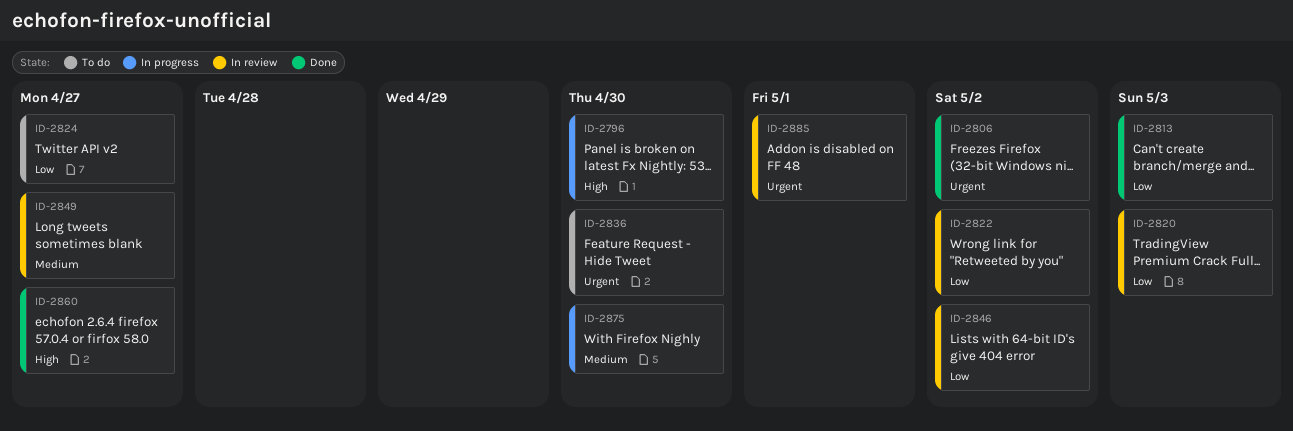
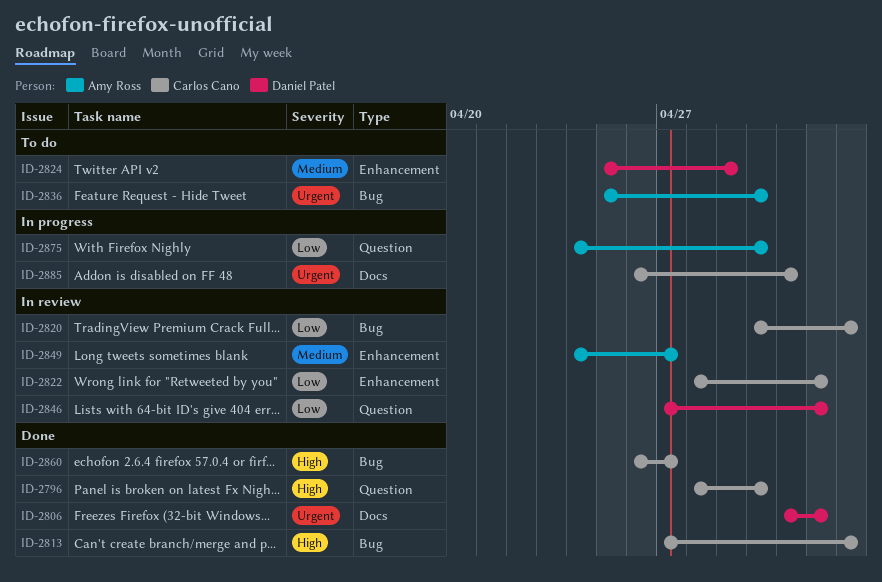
ID-2796, status: In progress -> Done
ID-2813, priority: Low -> High
ID-2824, priority: Low -> Medium
ID-2824, due: Apr 27 -> Apr 29
ID-2875, priority: Medium -> Low
ID-2885, status: In review -> In progress

